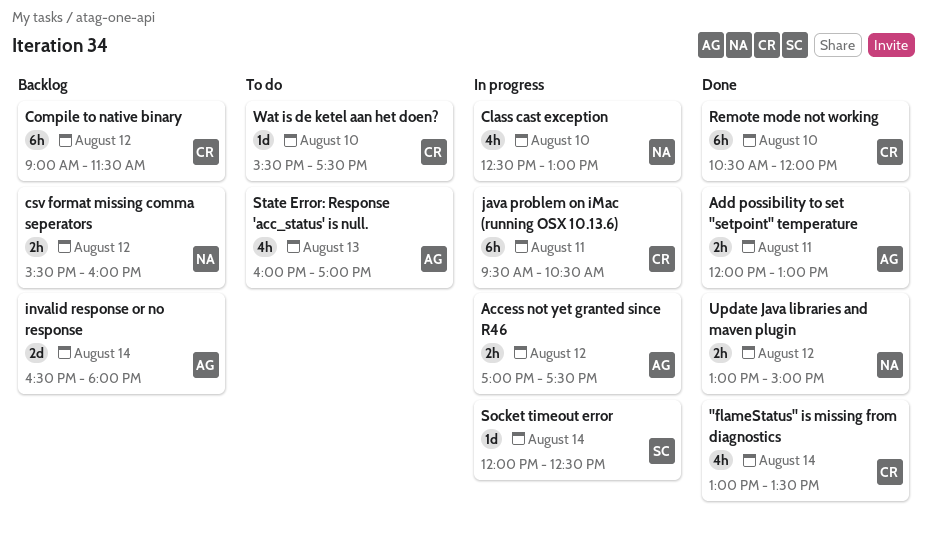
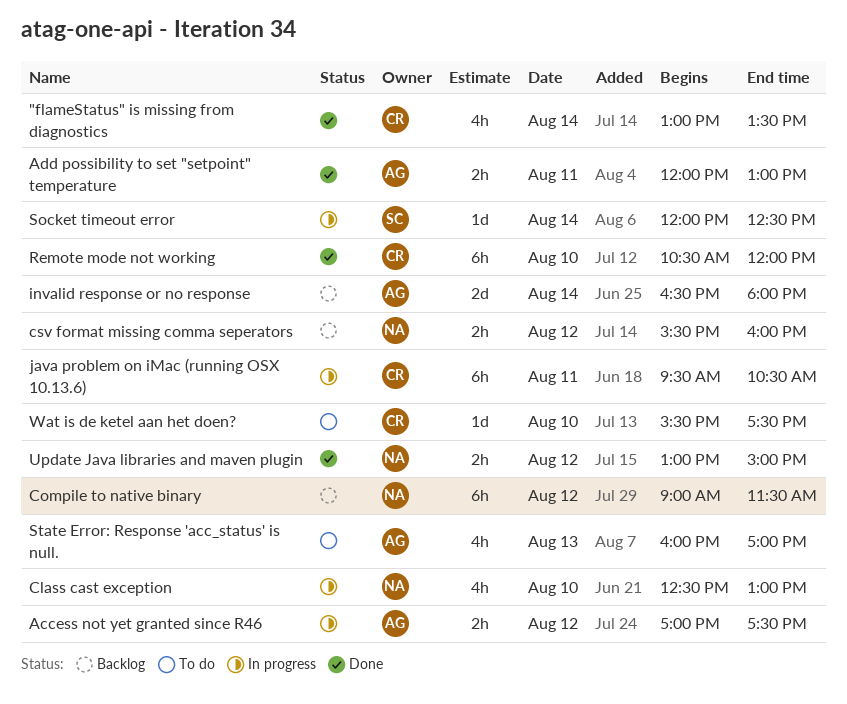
Compile to native binary, owner: CR -> NA

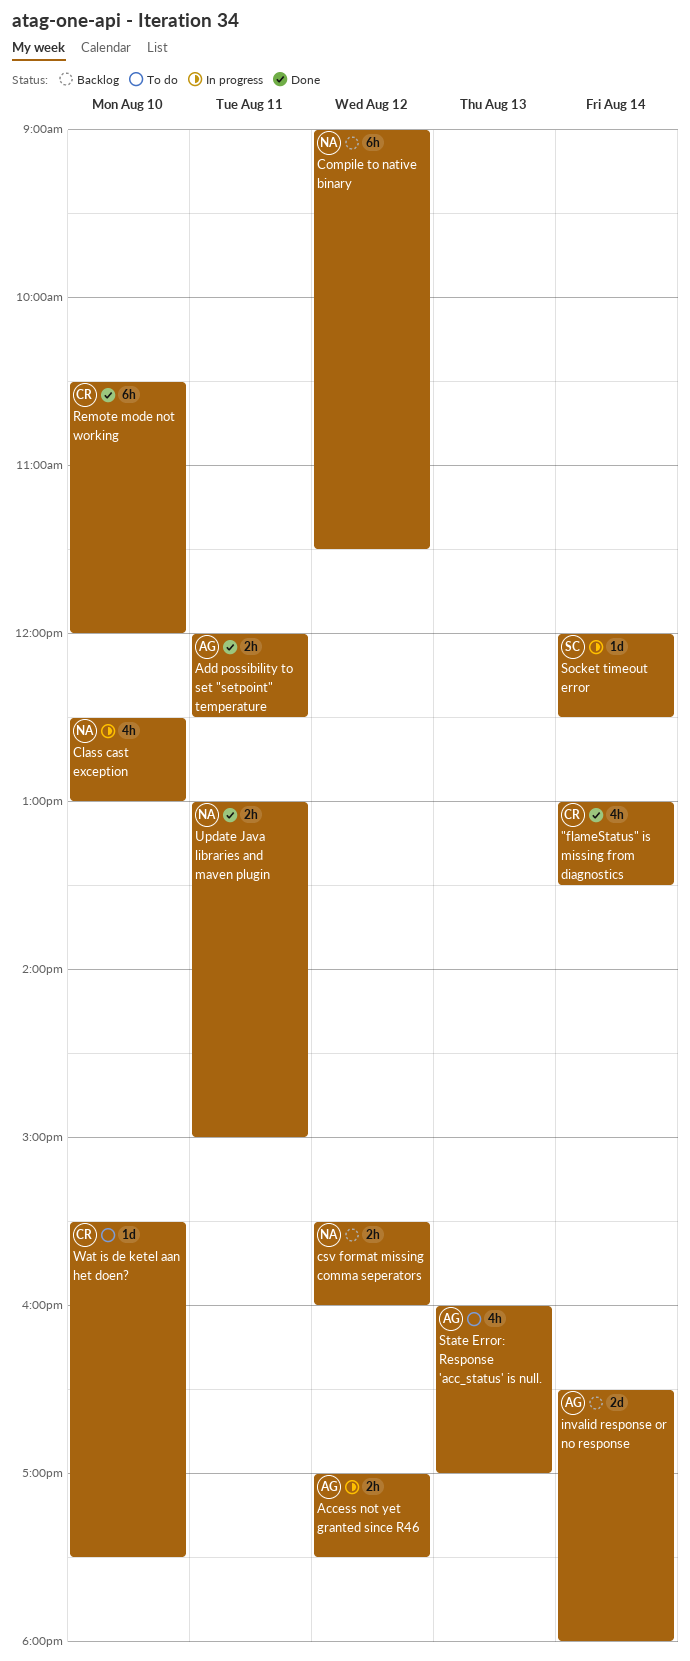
Add possibility to set "setpoint" temperature, ends: 13:00 -> 12:30
java problem on iMac (running OSX 10.13.6): present -> none
Update Java libraries and maven plugin, day: Aug 12 -> Aug 11

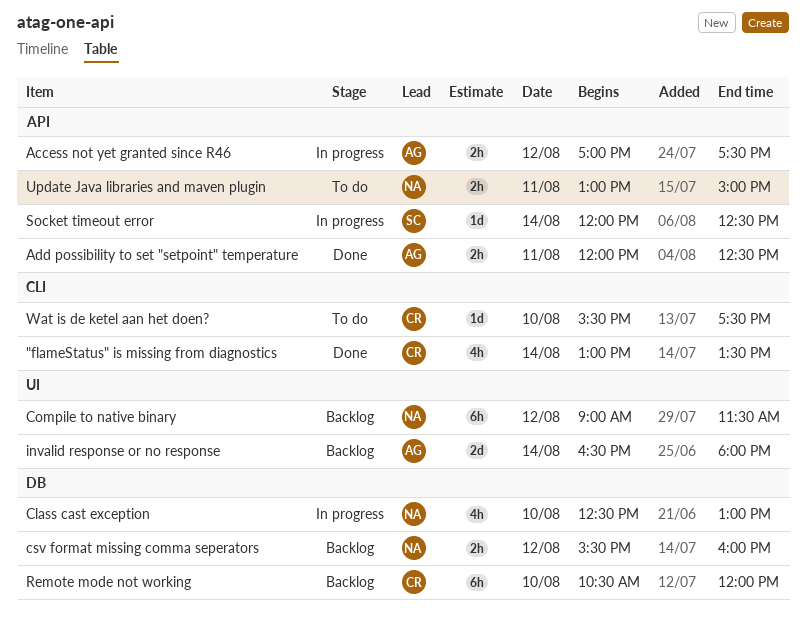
Remote mode not working, status: Done -> Backlog
State Error: Response 'acc_status' is null.: present -> none
Update Java libraries and maven plugin, status: Done -> To do

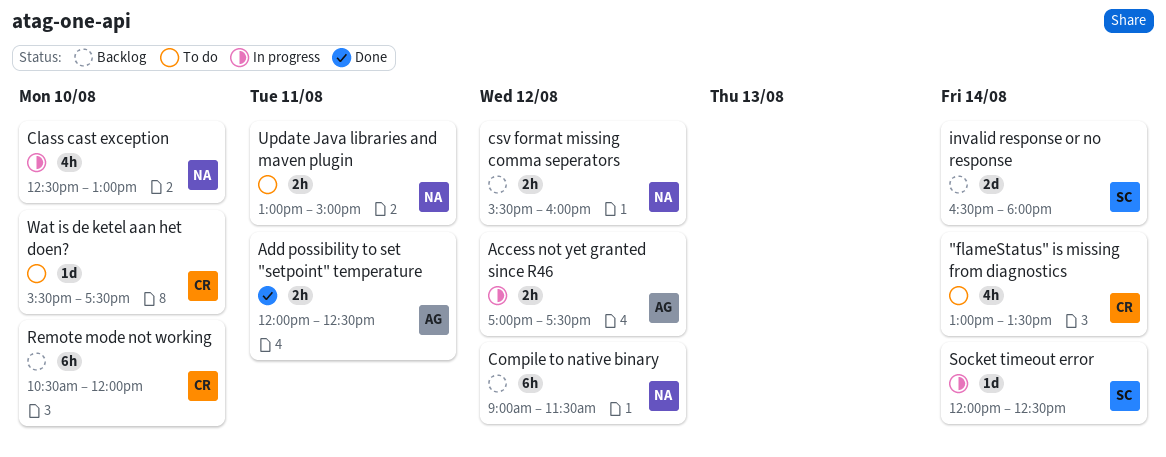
"flameStatus" is missing from diagnostics, status: Done -> To do
invalid response or no response, owner: AG -> SC

